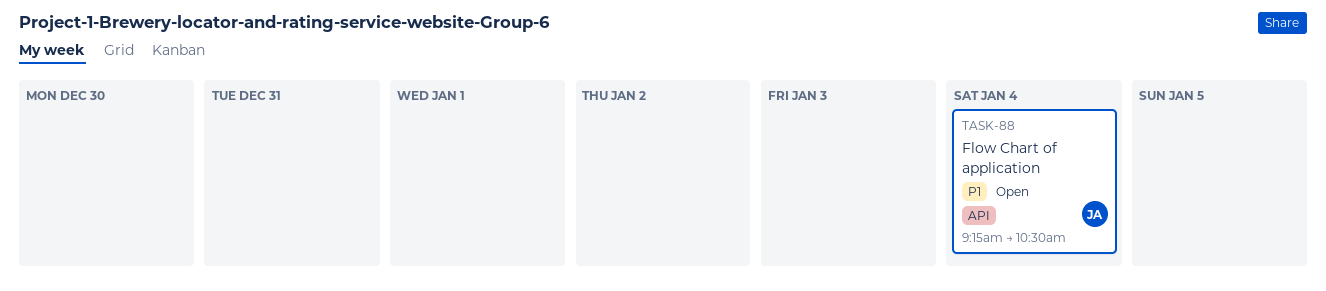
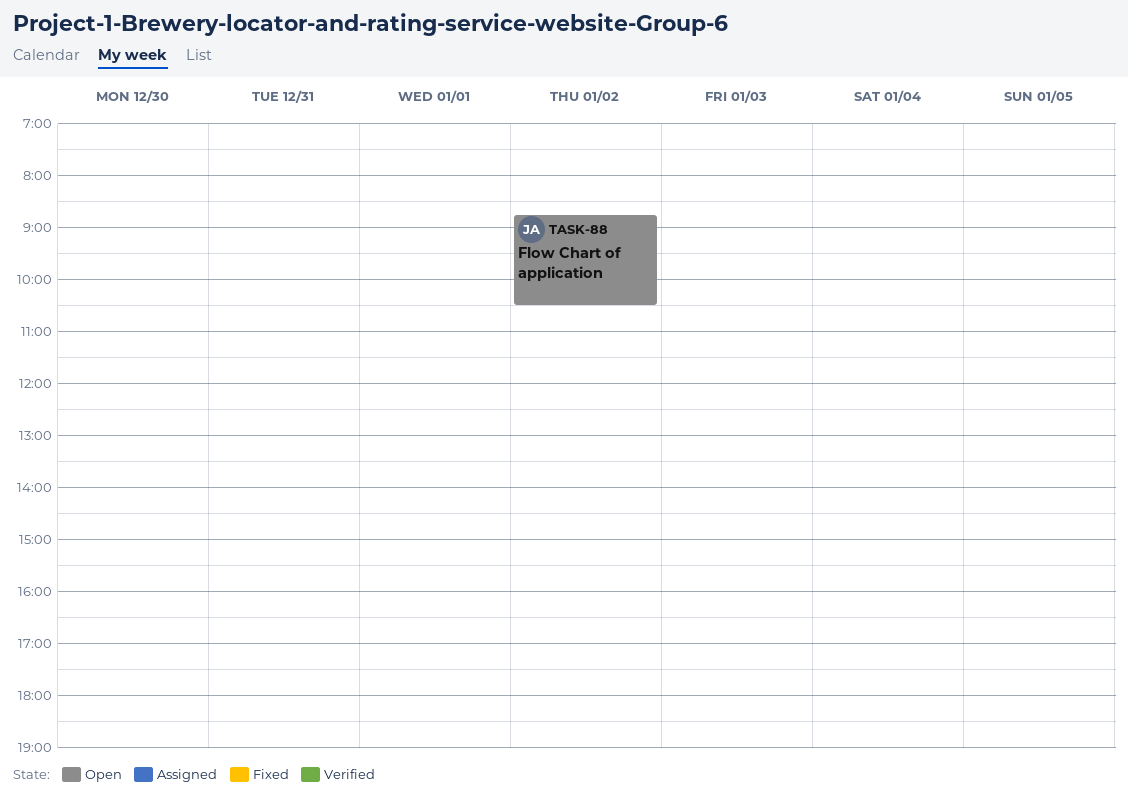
TASK-88, day: Jan 4 -> Jan 2
TASK-88, begins: 09:15 -> 08:45

